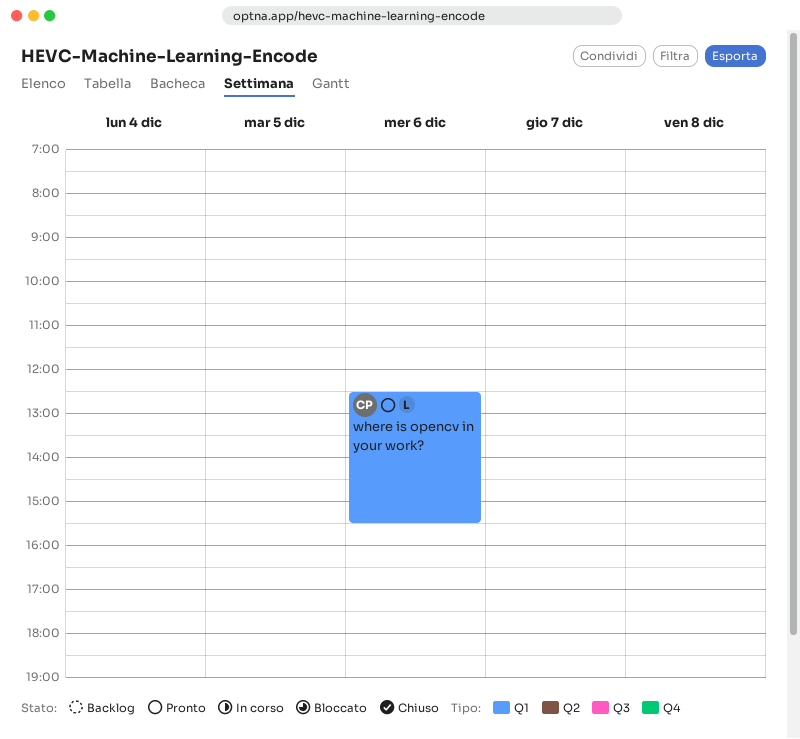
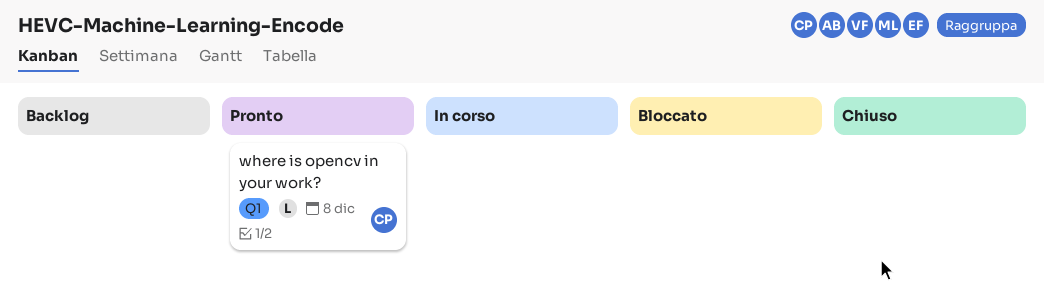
where is opencv in your work?, day: Dec 6 -> Dec 8

